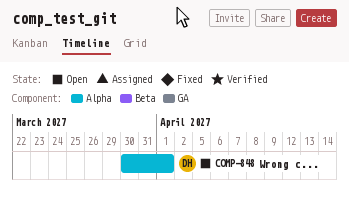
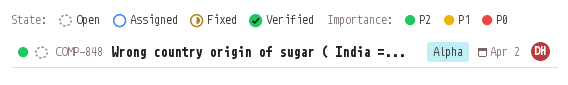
COMP-848, due: Apr 1 -> Apr 2

